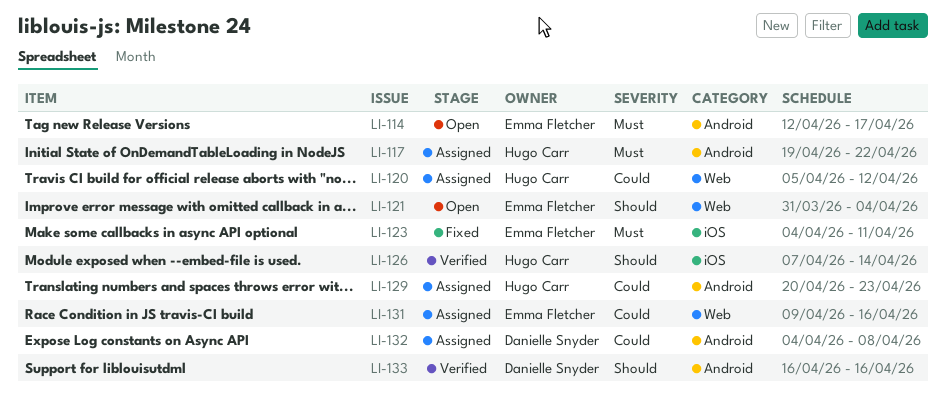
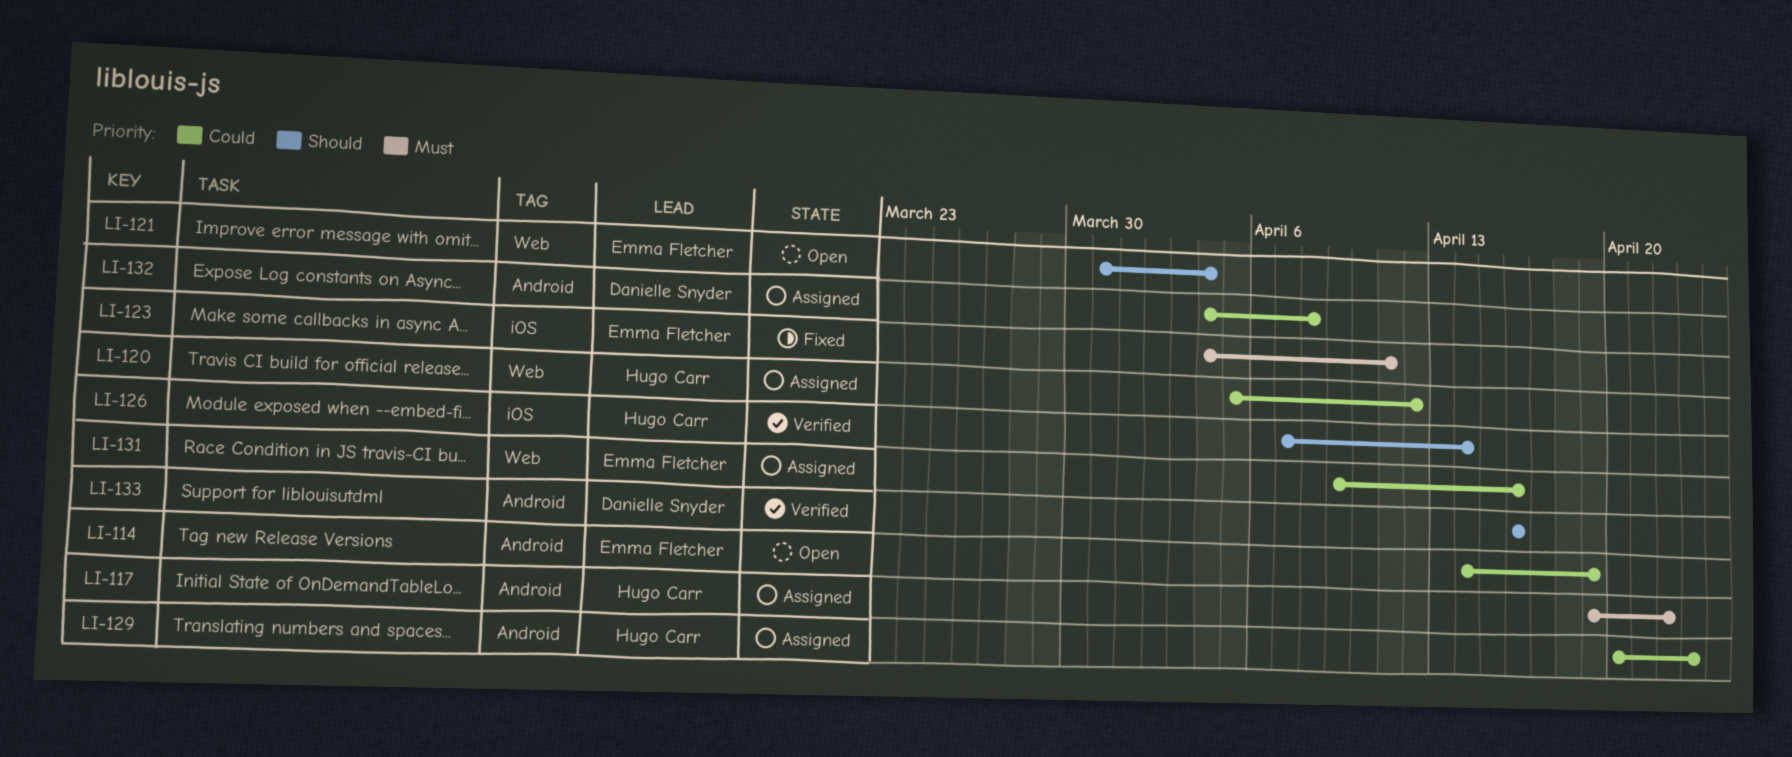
LI-114, priority: Must -> Could
LI-114, start: Apr 12 -> Apr 14
LI-114, due: Apr 17 -> Apr 19

